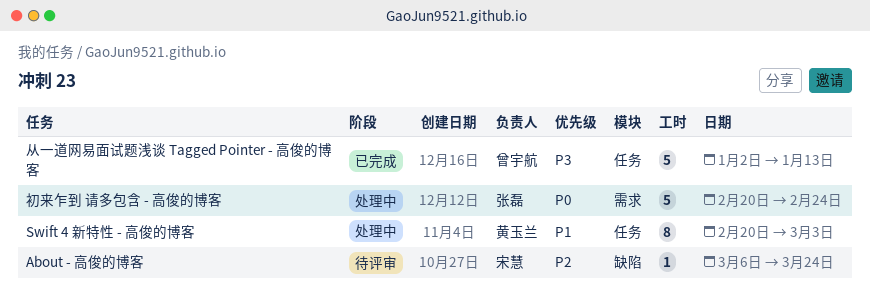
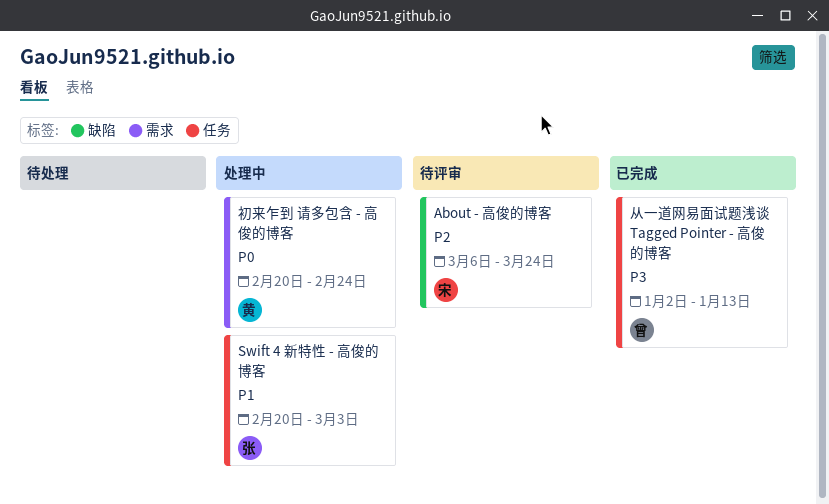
Swift 4 新特性 - 高俊的博客, owner: 黄玉兰 -> 张磊
初来乍到 请多包含 - 高俊的博客, owner: 张磊 -> 黄玉兰

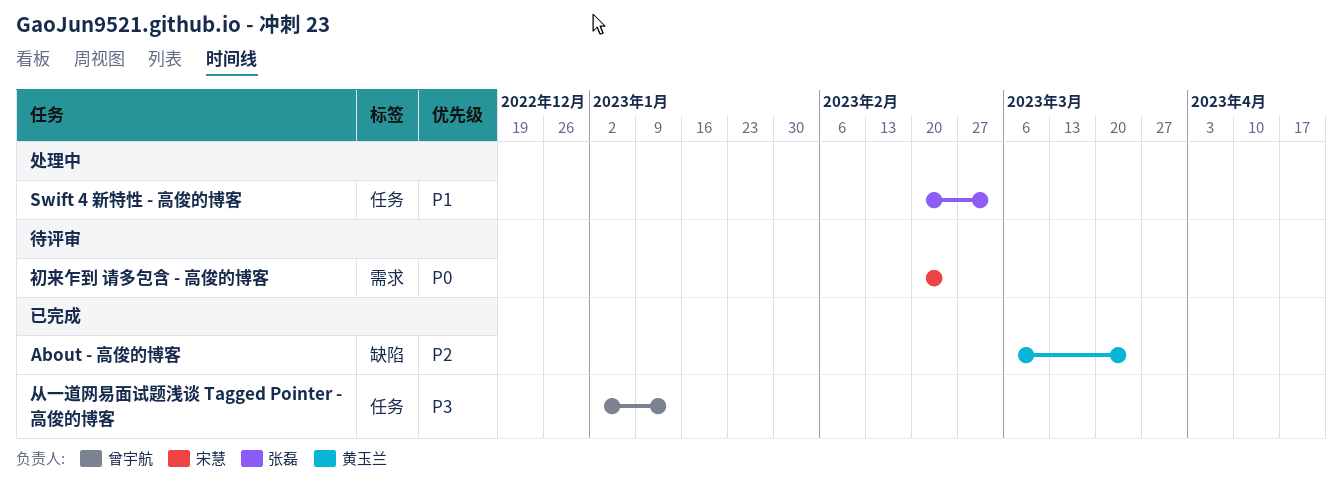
About - 高俊的博客, status: 待评审 -> 已完成
About - 高俊的博客, owner: 宋慧 -> 黄玉兰
初来乍到 请多包含 - 高俊的博客, status: 处理中 -> 待评审
初来乍到 请多包含 - 高俊的博客, owner: 黄玉兰 -> 宋慧

